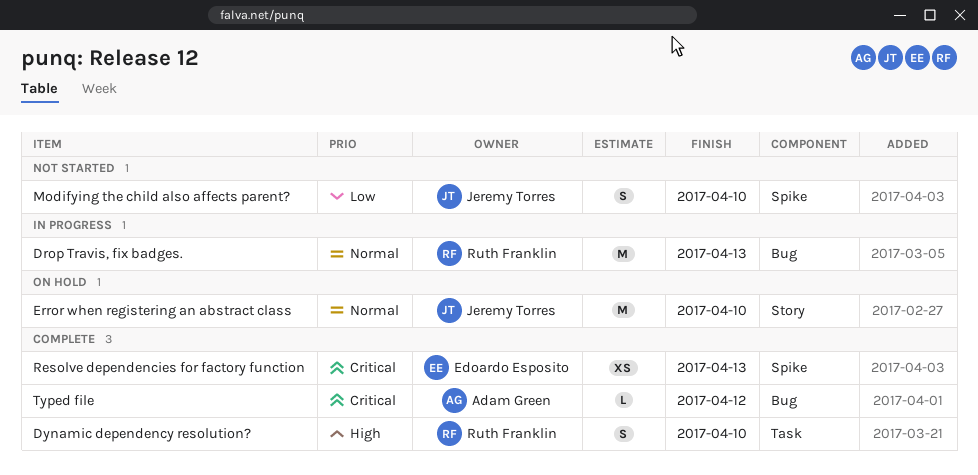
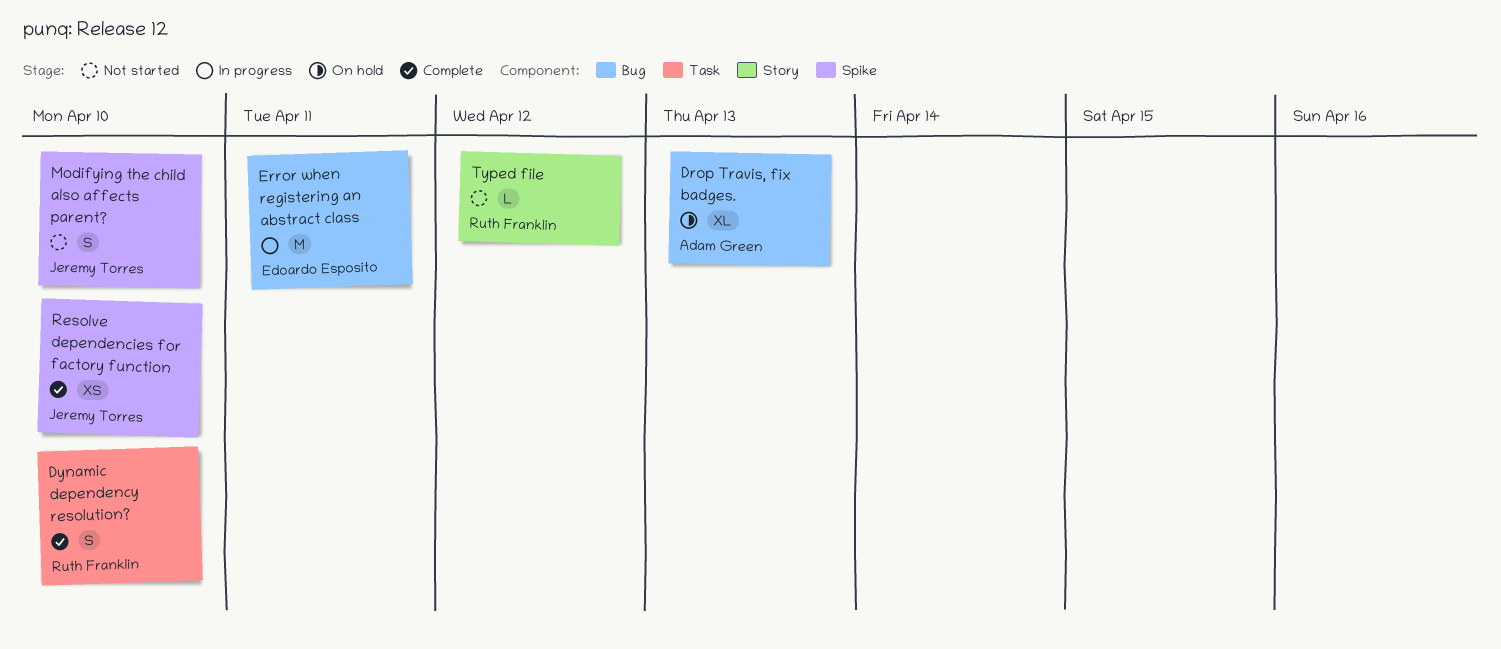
Drop Travis, fix badges., status: In progress -> On hold
Drop Travis, fix badges., owner: Ruth Franklin -> Adam Green
Drop Travis, fix badges., estimate: M -> XL
Error when registering an abstract class, status: On hold -> In progress
Error when registering an abstract class, owner: Jeremy Torres -> Edoardo Esposito
Error when registering an abstract class, label: Story -> Bug
Error when registering an abstract class, due: Apr 10 -> Apr 11
Resolve dependencies for factory function, owner: Edoardo Esposito -> Jeremy Torres
Resolve dependencies for factory function, due: Apr 13 -> Apr 10
Typed file, status: Complete -> Not started
Typed file, owner: Adam Green -> Ruth Franklin
Typed file, label: Bug -> Story

